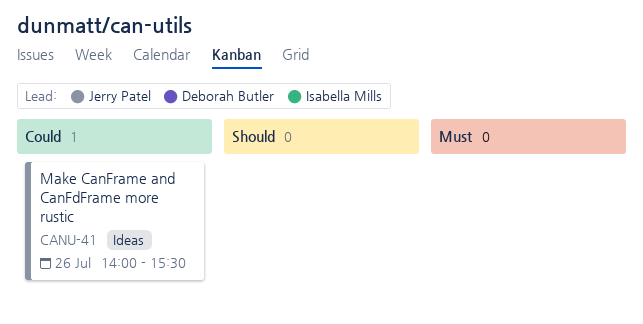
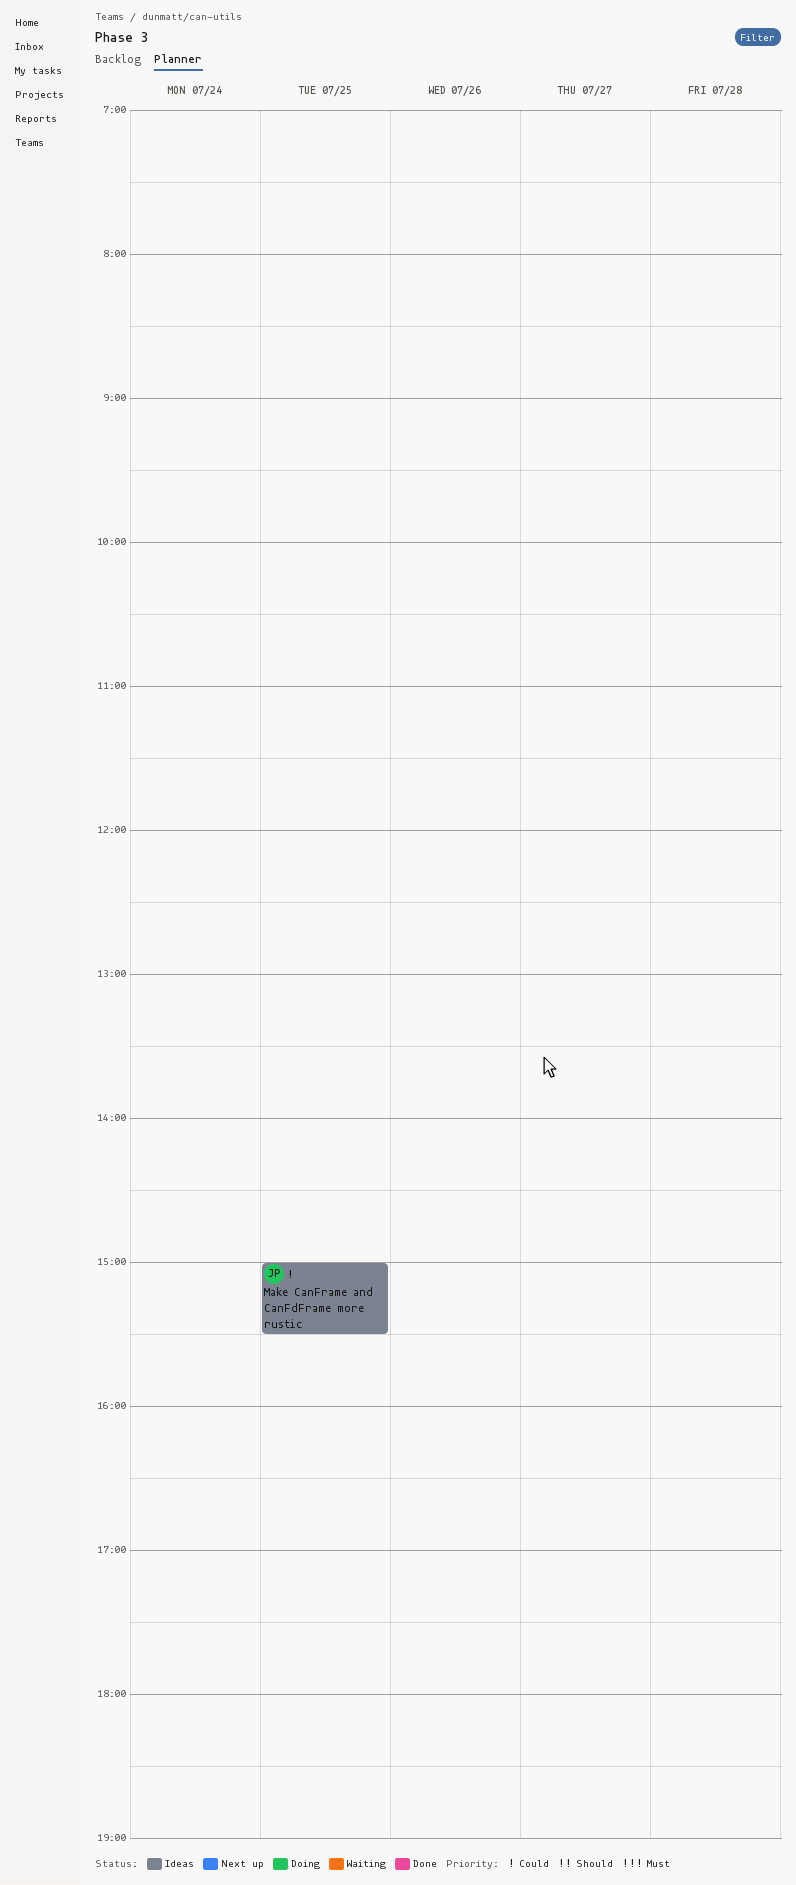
Make CanFrame and CanFdFrame more rustic, day: Jul 26 -> Jul 25
Make CanFrame and CanFdFrame more rustic, begins: 14:00 -> 15:00

